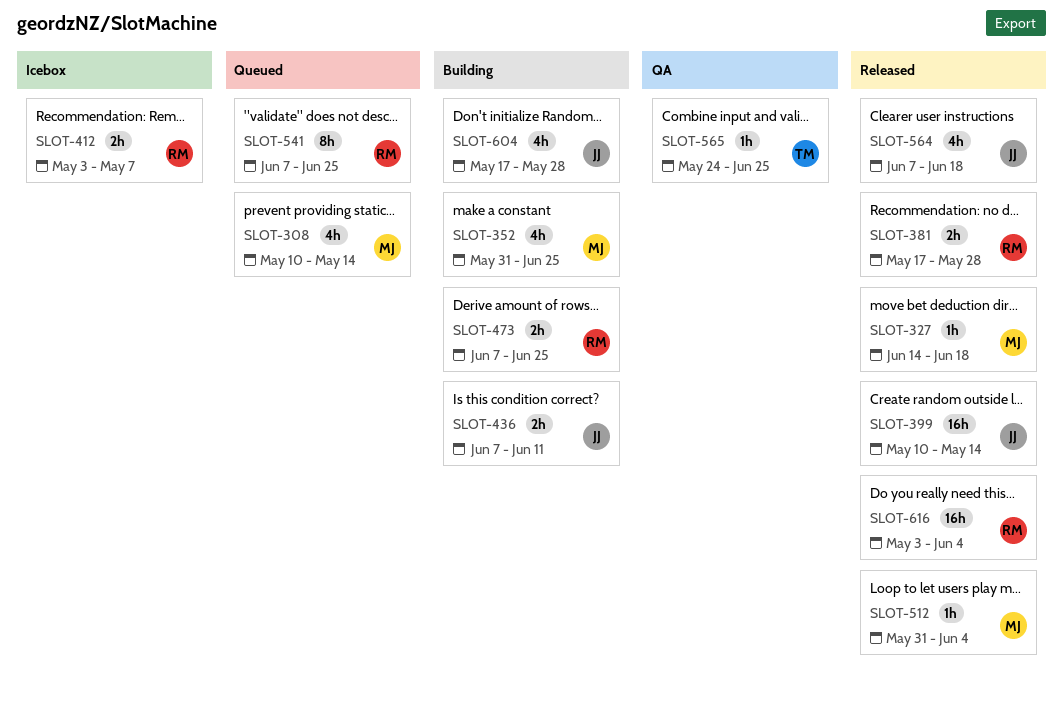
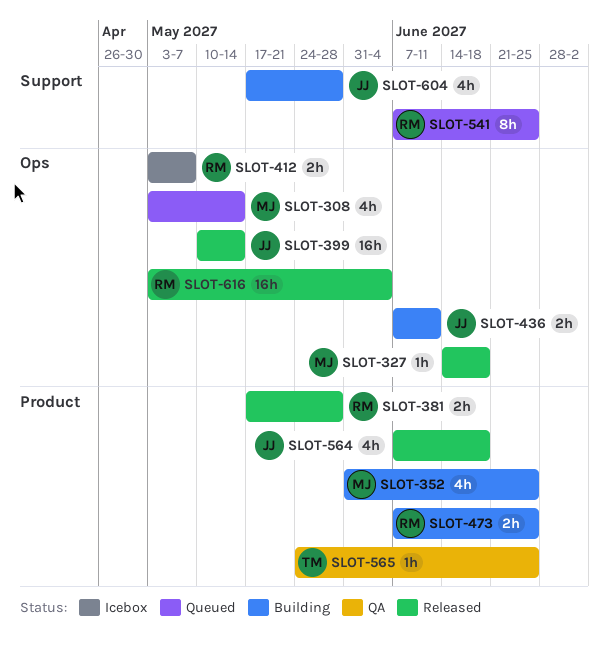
SLOT-308, start: May 10 -> May 3
SLOT-512: present -> none

